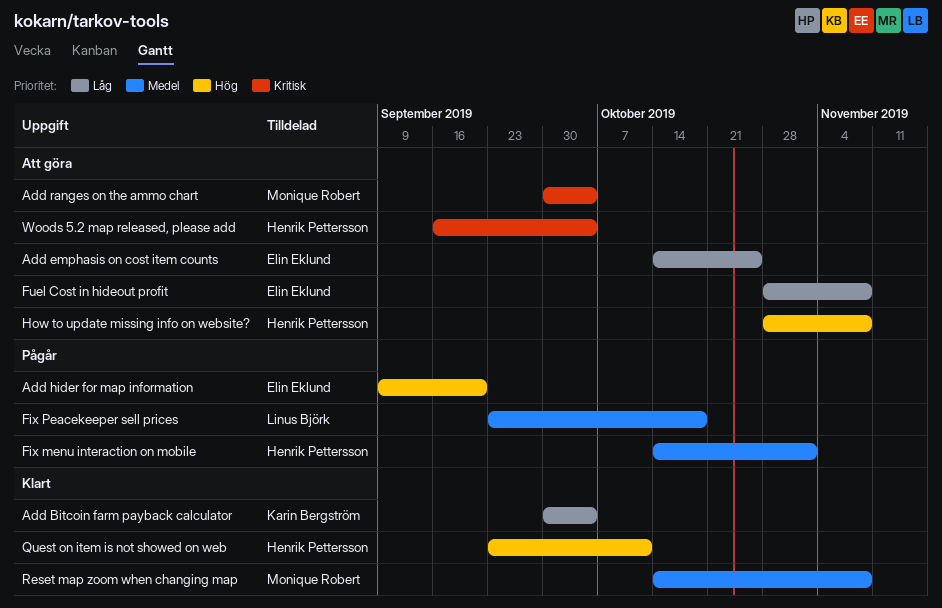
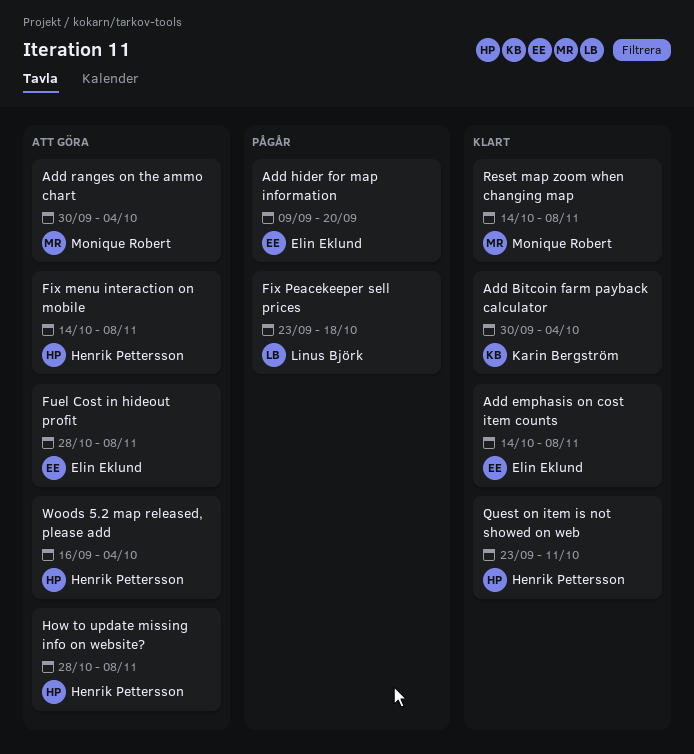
Add emphasis on cost item counts, status: Att göra -> Klart
Add emphasis on cost item counts, due: Oct 25 -> Nov 8
Fix menu interaction on mobile, status: Pågår -> Att göra
Fix menu interaction on mobile, due: Nov 1 -> Nov 8

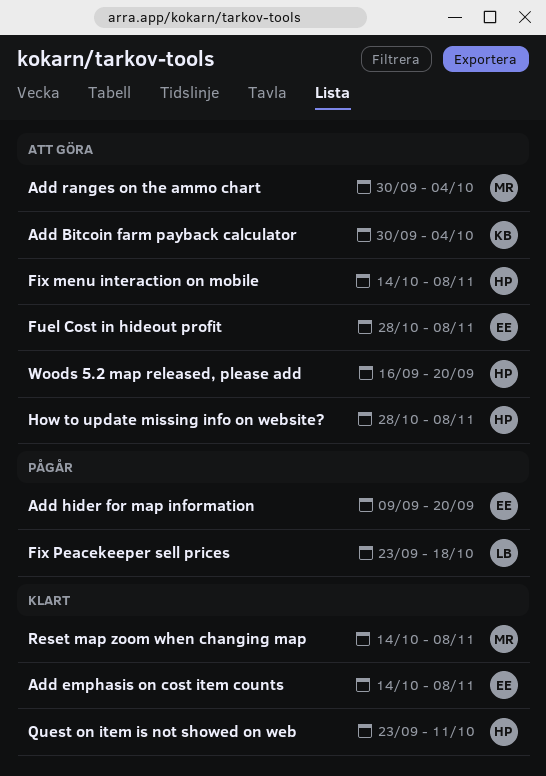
Add Bitcoin farm payback calculator, status: Klart -> Att göra
Woods 5.2 map released, please add, due: Oct 4 -> Sep 20

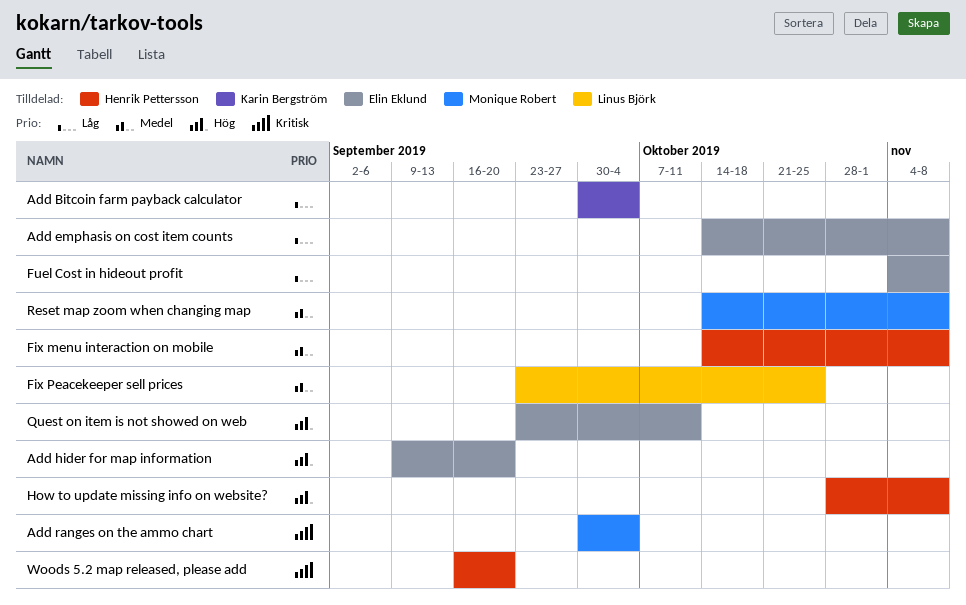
Fix Peacekeeper sell prices, due: Oct 18 -> Oct 25
Fuel Cost in hideout profit, start: Oct 28 -> Nov 4
Quest on item is not showed on web, owner: Henrik Pettersson -> Elin Eklund

